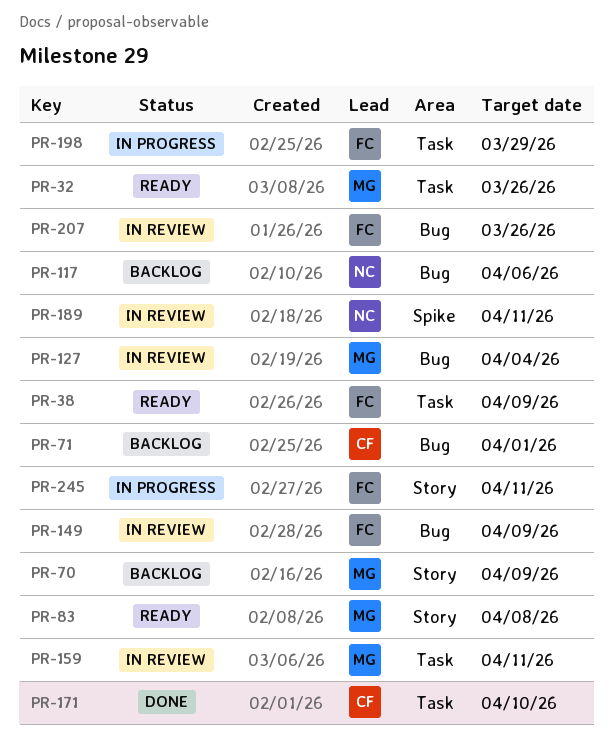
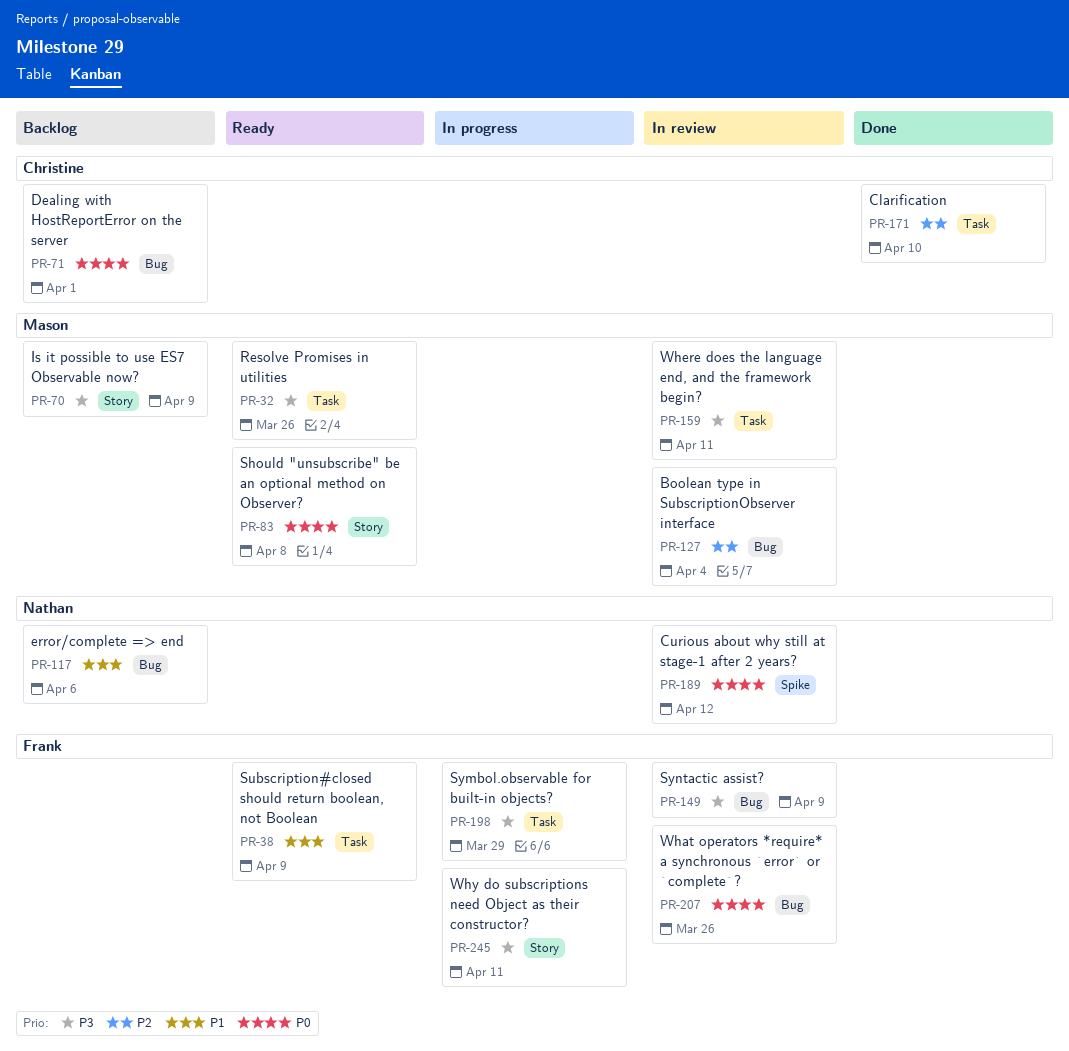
PR-189, due: Apr 11 -> Apr 12

